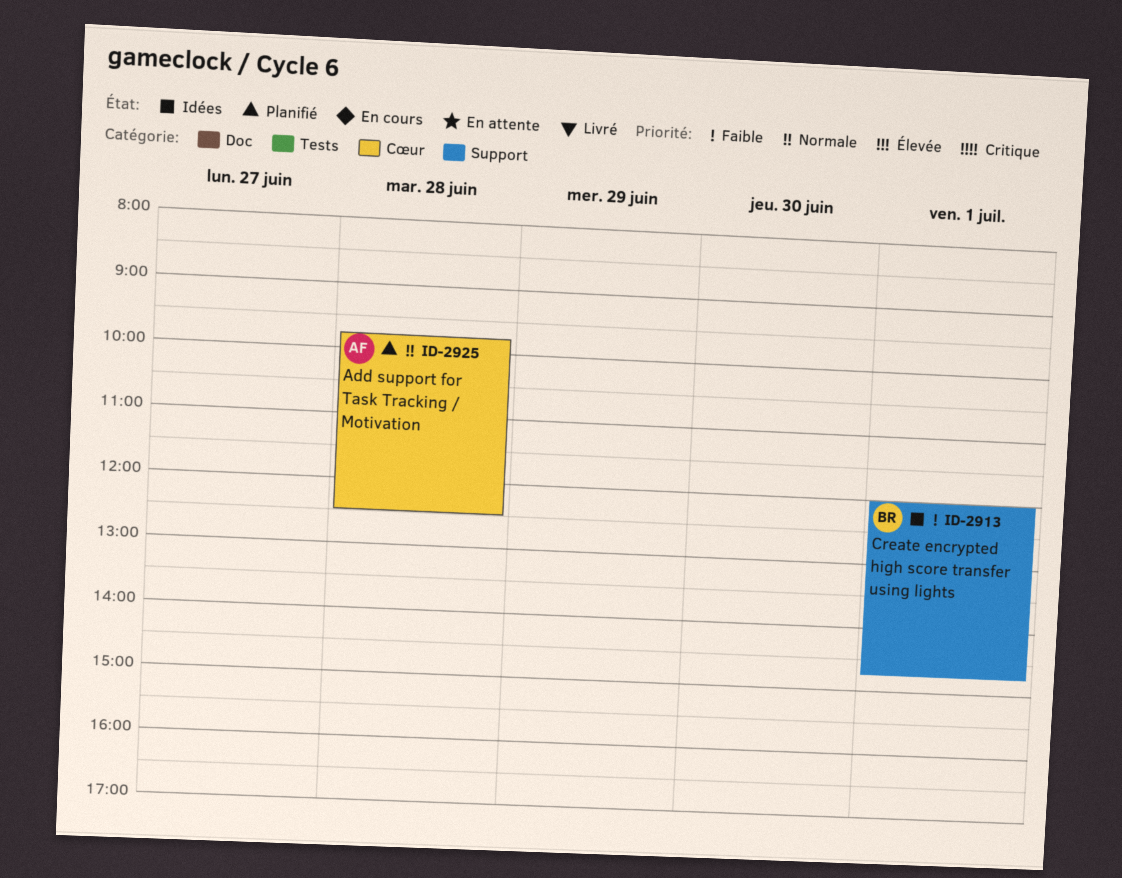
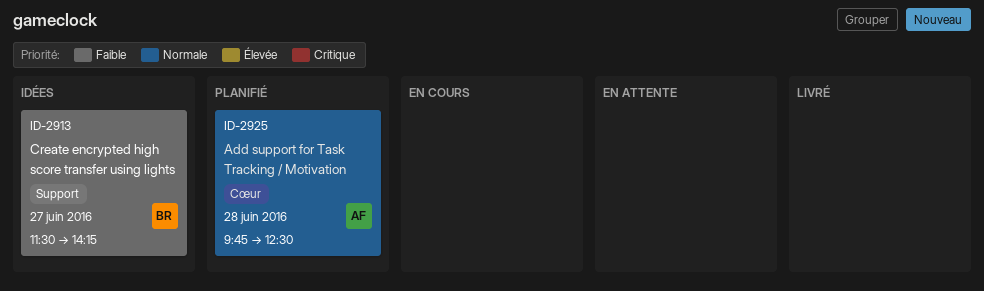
ID-2913, day: Jul 1 -> Jun 27
ID-2913, begins: 12:00 -> 11:30
ID-2913, ends: 14:45 -> 14:15

